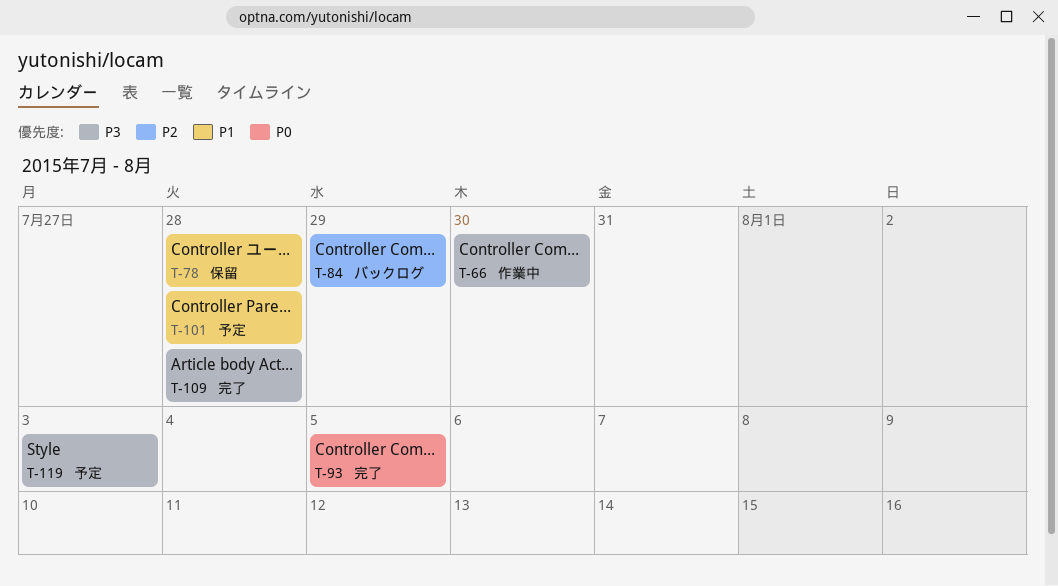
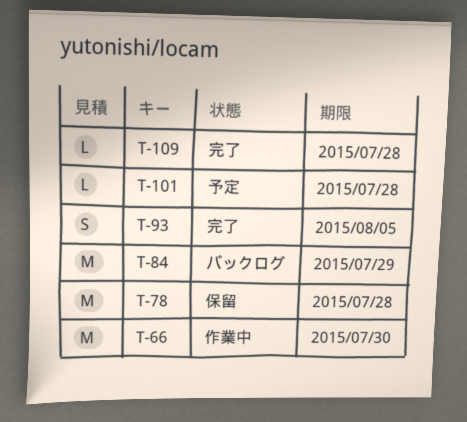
T-119: present -> none

